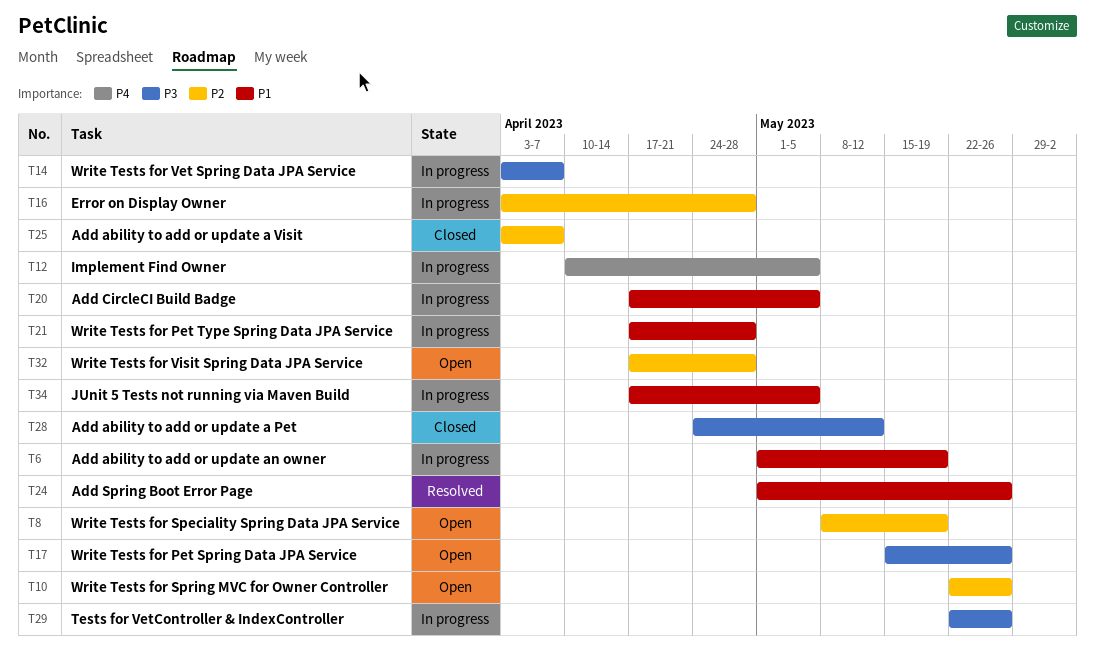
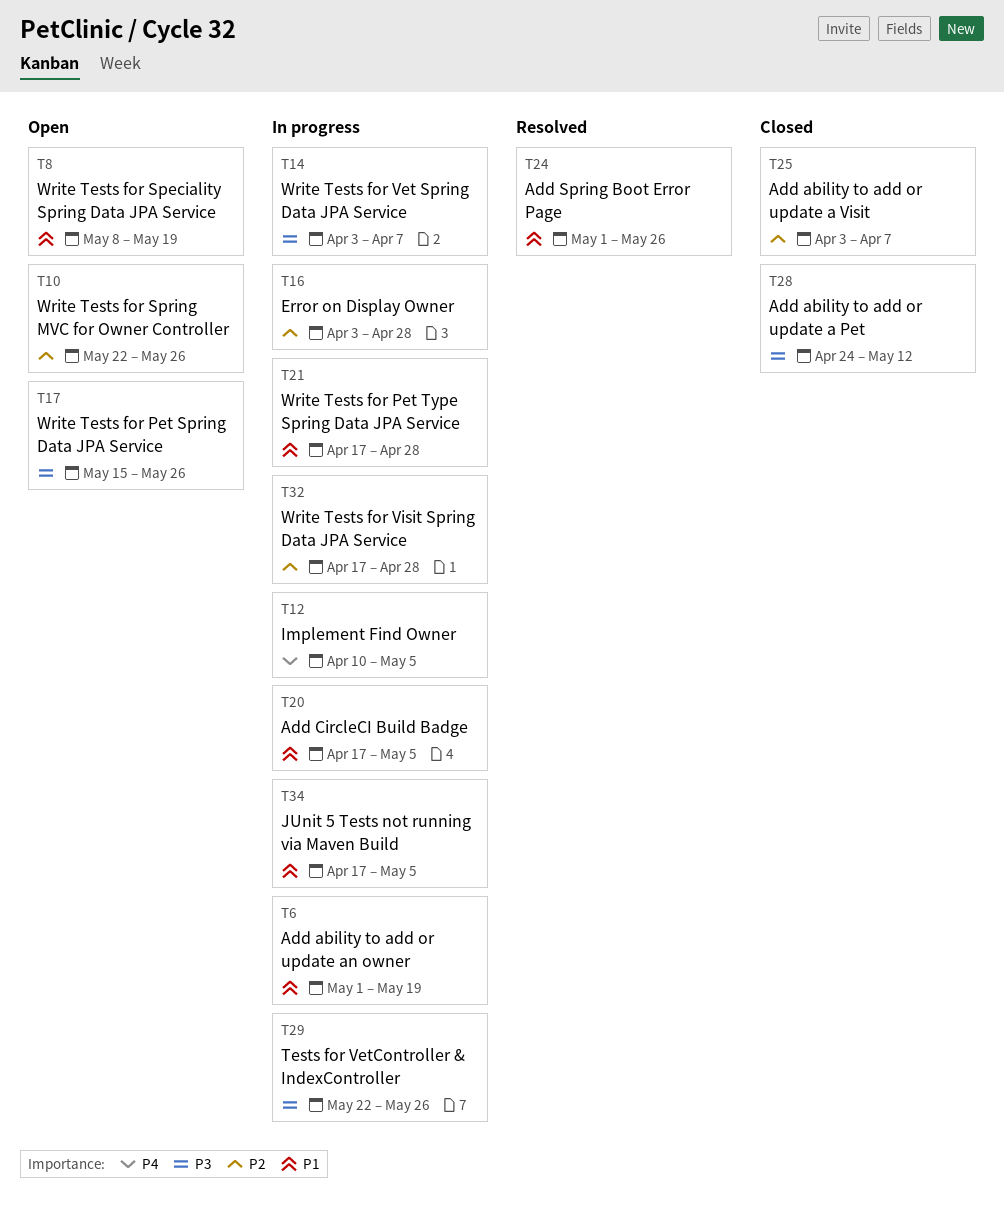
T8, priority: P2 -> P1
T32, status: Open -> In progress

